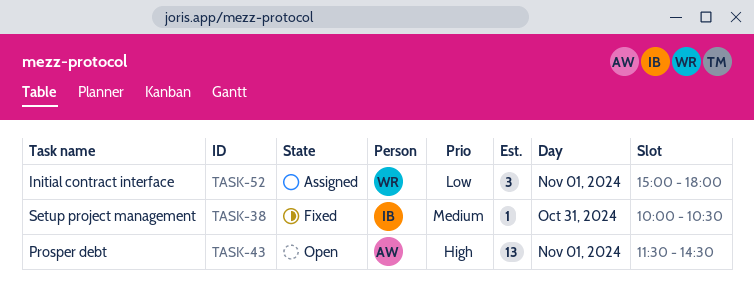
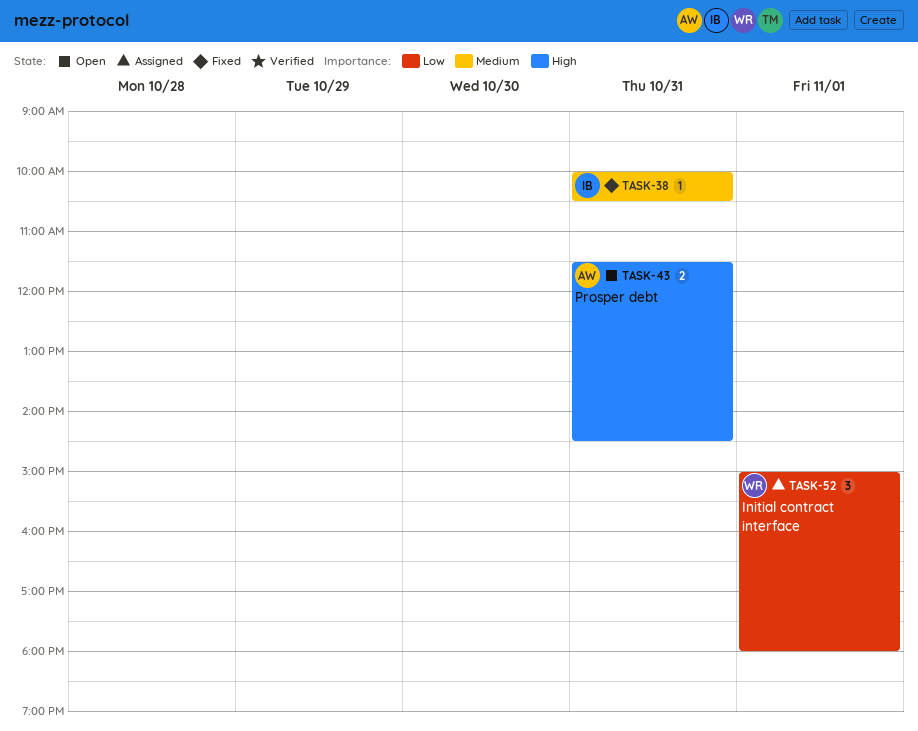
TASK-43, estimate: 13 -> 2
TASK-43, day: Nov 1 -> Oct 31

